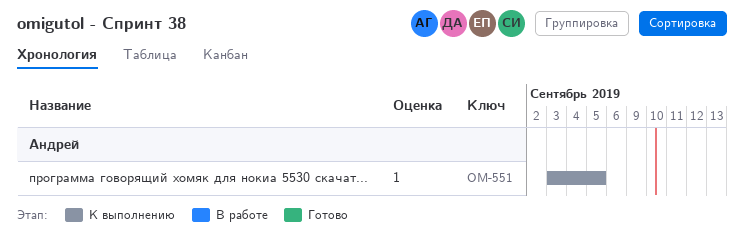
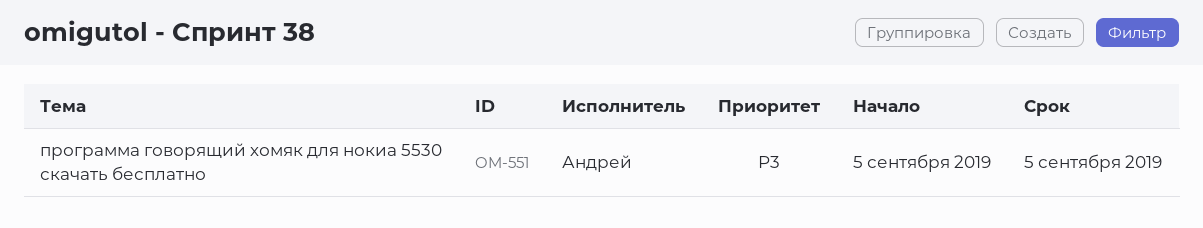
OM-551, start: Sep 3 -> Sep 5

